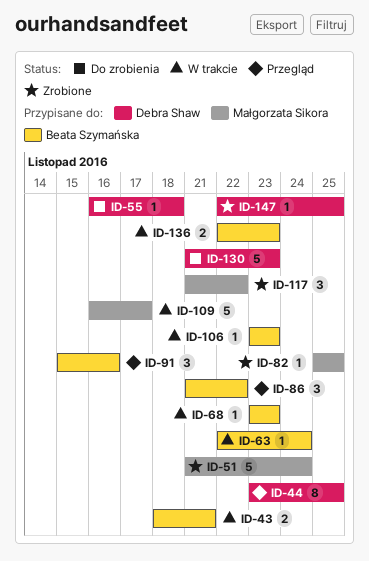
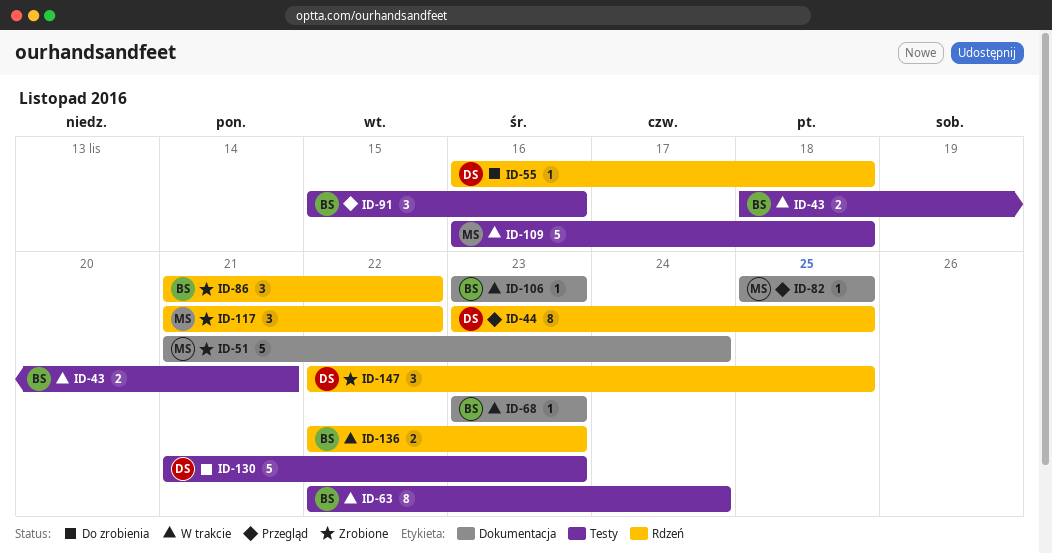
ID-63, estimate: 1 -> 8
ID-82, status: Zrobione -> Przegląd
ID-86, status: Przegląd -> Zrobione
ID-109, due: Nov 17 -> Nov 18
ID-147, estimate: 1 -> 3

